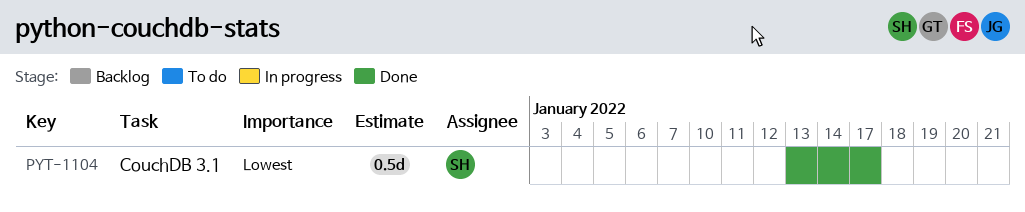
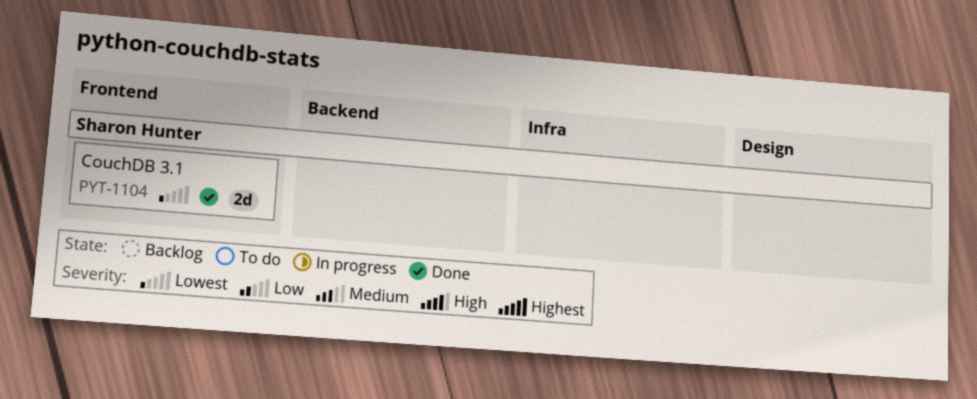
PYT-1104, estimate: 0.5d -> 2d

